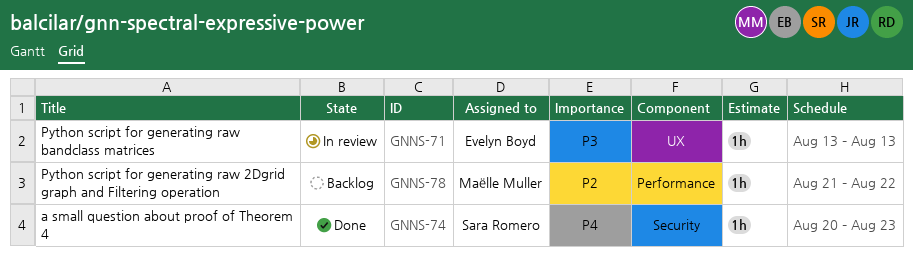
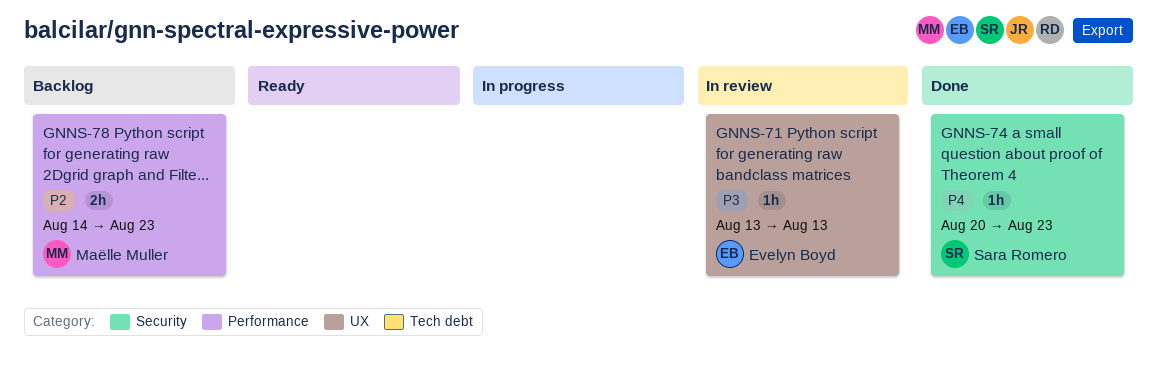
GNNS-78, estimate: 1h -> 2h
GNNS-78, start: Aug 21 -> Aug 14
GNNS-78, due: Aug 22 -> Aug 23

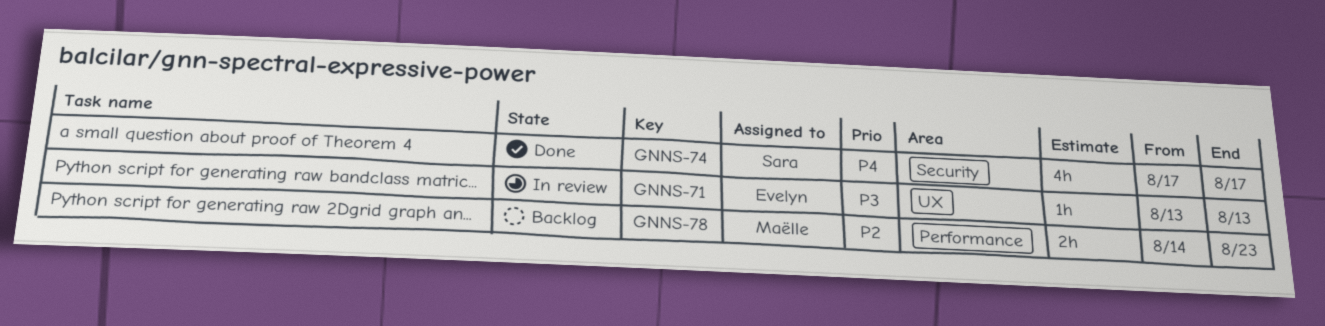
GNNS-74, estimate: 1h -> 4h
GNNS-74, start: Aug 20 -> Aug 17
GNNS-74, due: Aug 23 -> Aug 17

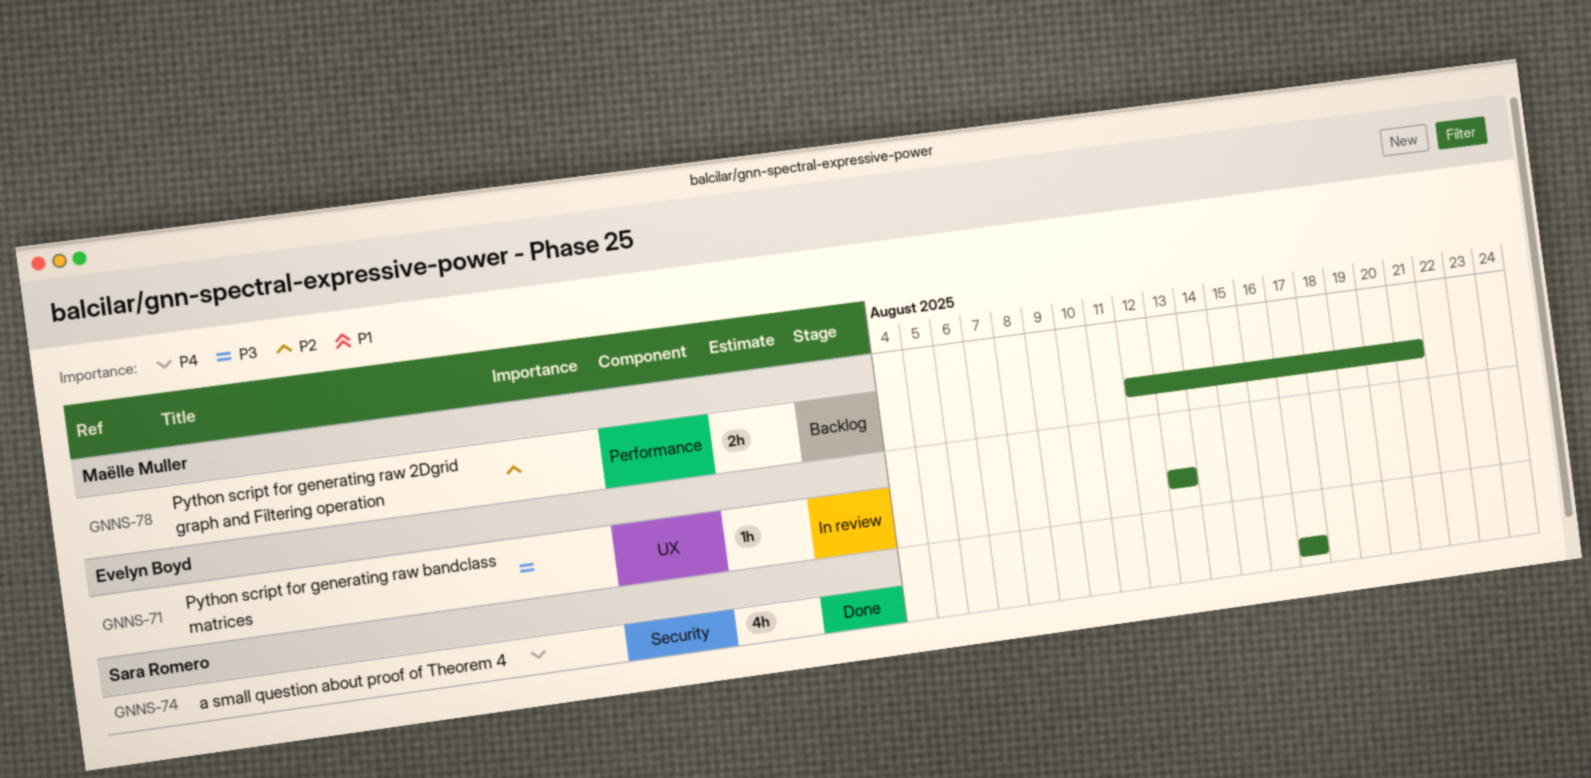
GNNS-78, start: Aug 14 -> Aug 12
GNNS-78, due: Aug 23 -> Aug 21

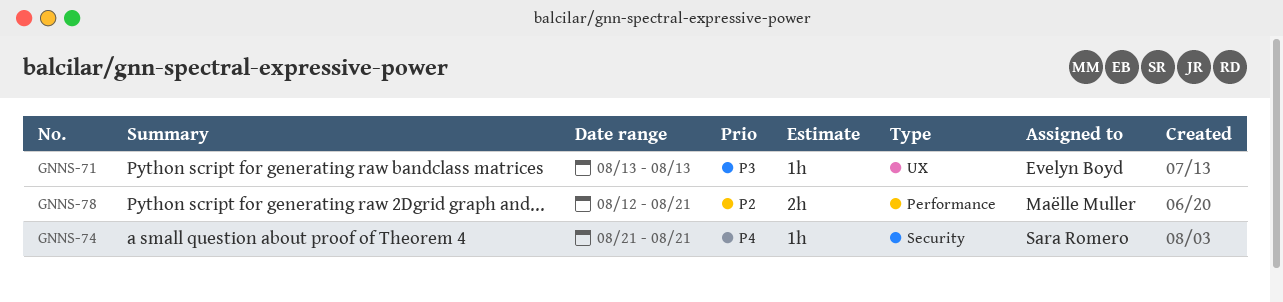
GNNS-74, estimate: 4h -> 1h
GNNS-74, start: Aug 17 -> Aug 21
GNNS-74, due: Aug 17 -> Aug 21

